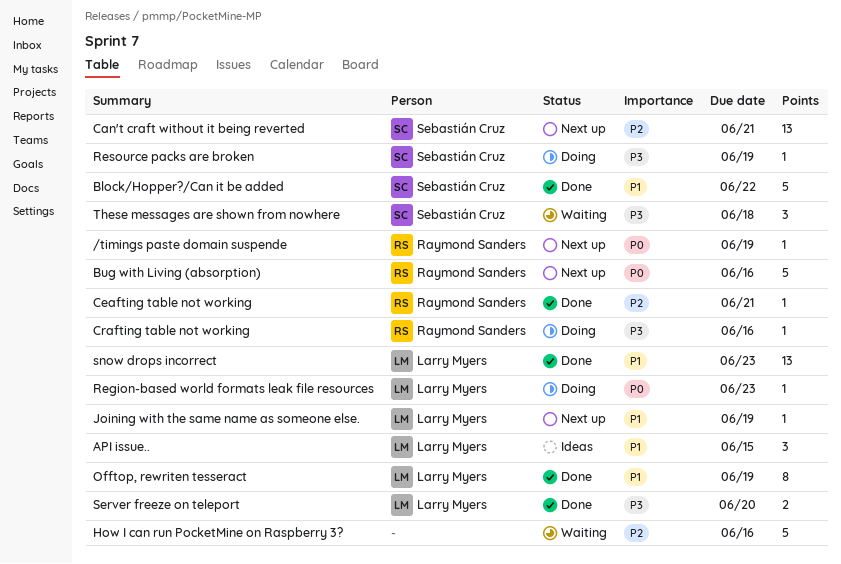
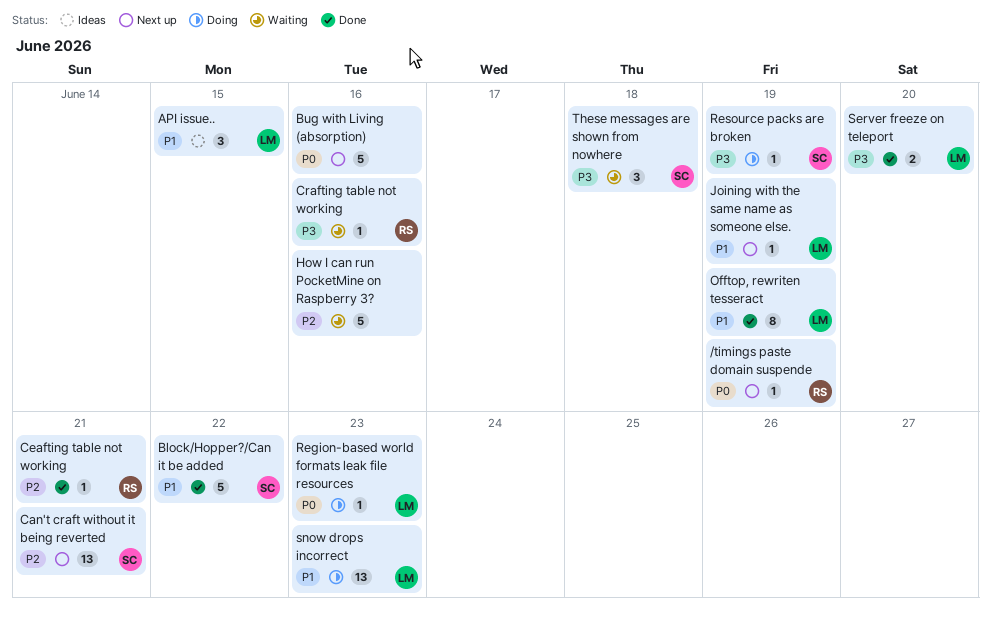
Bug with Living (absorption), owner: Raymond Sanders -> none
Crafting table not working, status: Doing -> Waiting
snow drops incorrect, status: Done -> Doing

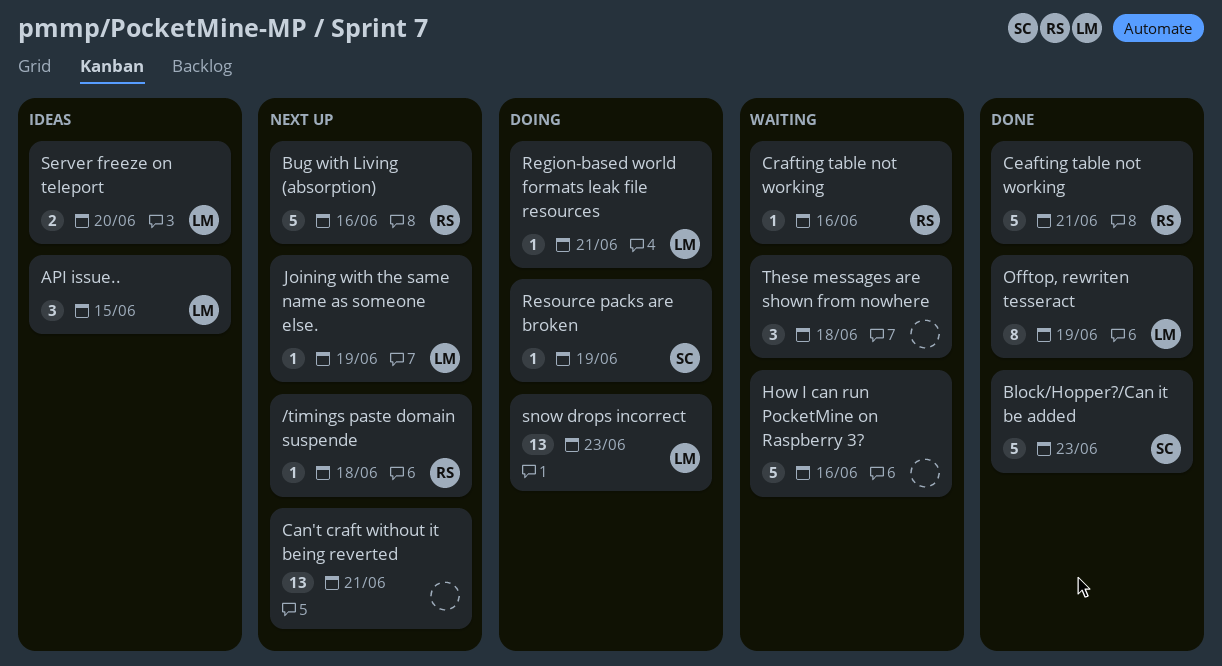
/timings paste domain suspende, due: Jun 19 -> Jun 18
Block/Hopper?/Can it be added, due: Jun 22 -> Jun 23
Bug with Living (absorption), owner: none -> RS
Can't craft without it being reverted, owner: SC -> none
Ceafting table not working, estimate: 1 -> 5
Region-based world formats leak file resources, due: Jun 23 -> Jun 21
Server freeze on teleport, status: Done -> Ideas
These messages are shown from nowhere, owner: SC -> none

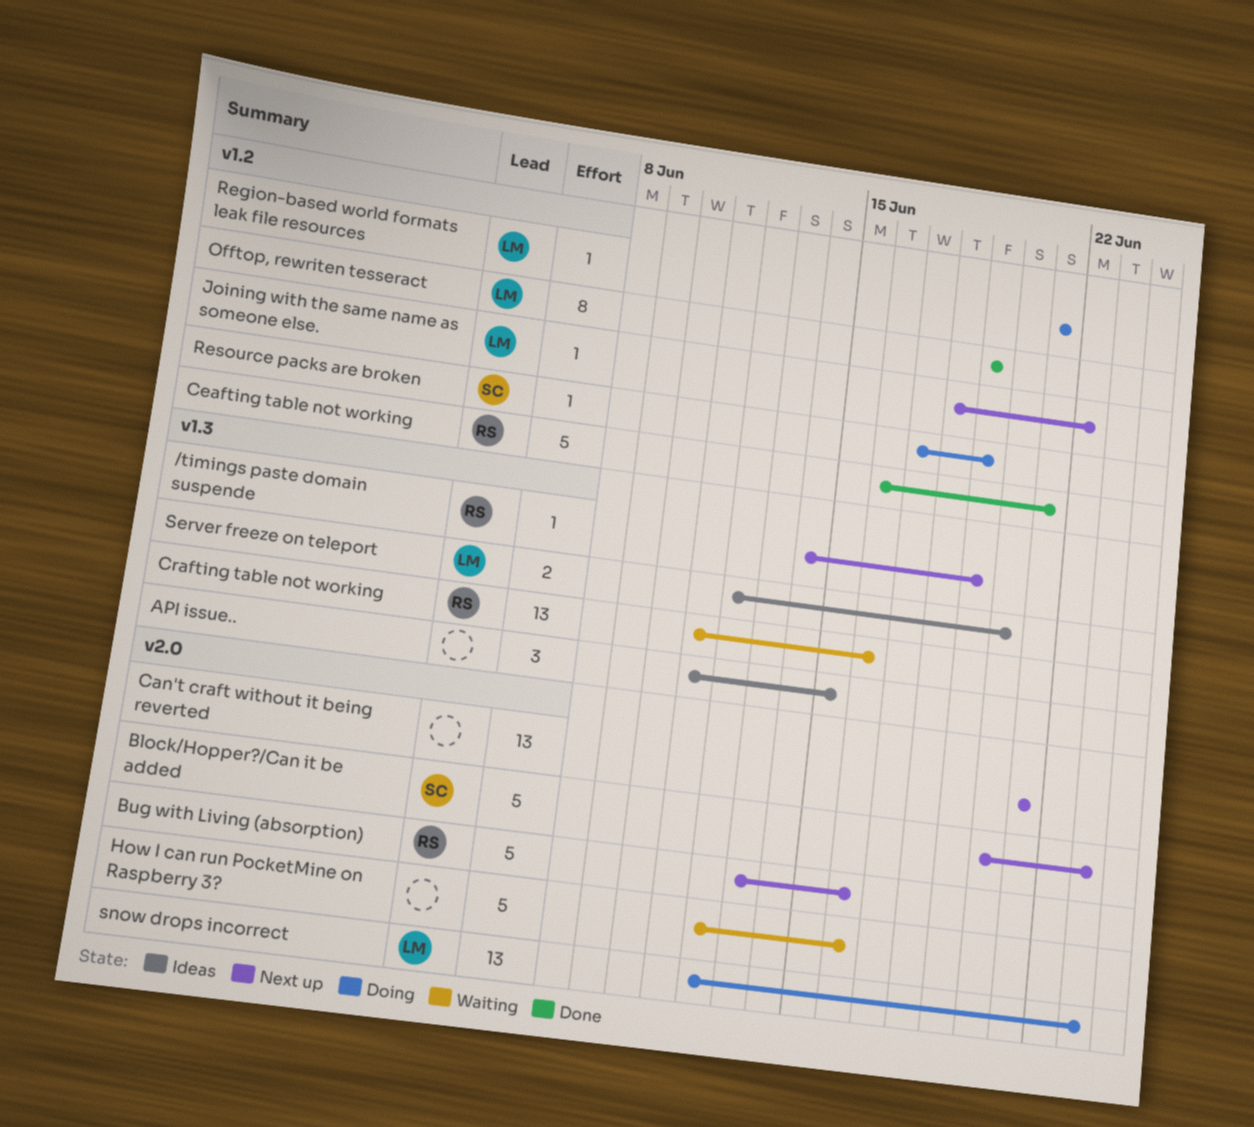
/timings paste domain suspende, due: Jun 18 -> Jun 19
API issue.., owner: LM -> none
Block/Hopper?/Can it be added, status: Done -> Next up
Crafting table not working, estimate: 1 -> 13
Joining with the same name as someone else., due: Jun 19 -> Jun 22
These messages are shown from nowhere: present -> none

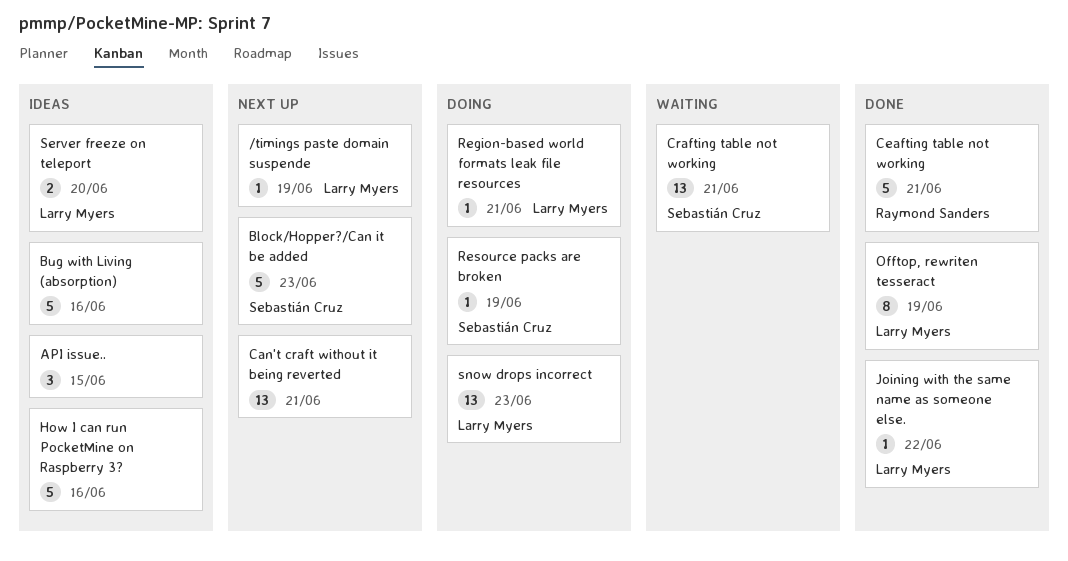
/timings paste domain suspende, owner: Raymond Sanders -> Larry Myers
Bug with Living (absorption), status: Next up -> Ideas
Bug with Living (absorption), owner: Raymond Sanders -> none
Crafting table not working, owner: Raymond Sanders -> Sebastián Cruz
Crafting table not working, due: Jun 16 -> Jun 21
How I can run PocketMine on Raspberry 3?, status: Waiting -> Ideas
Joining with the same name as someone else., status: Next up -> Done

